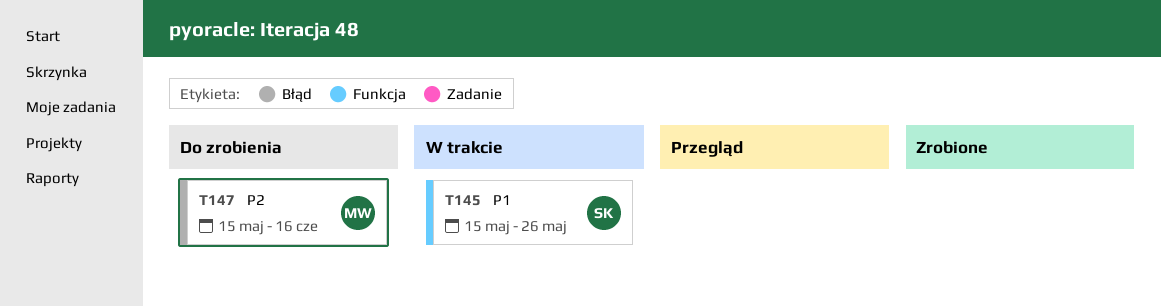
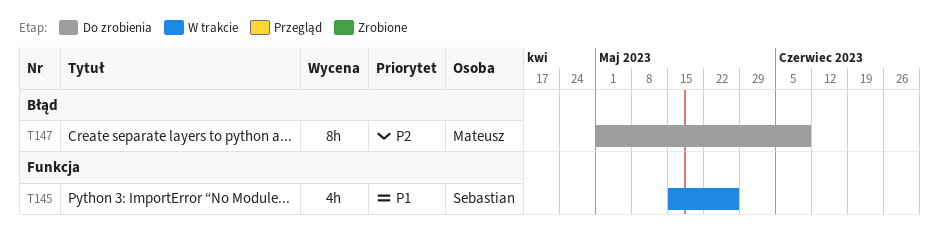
T147, start: May 15 -> May 1
T147, due: Jun 16 -> Jun 9

